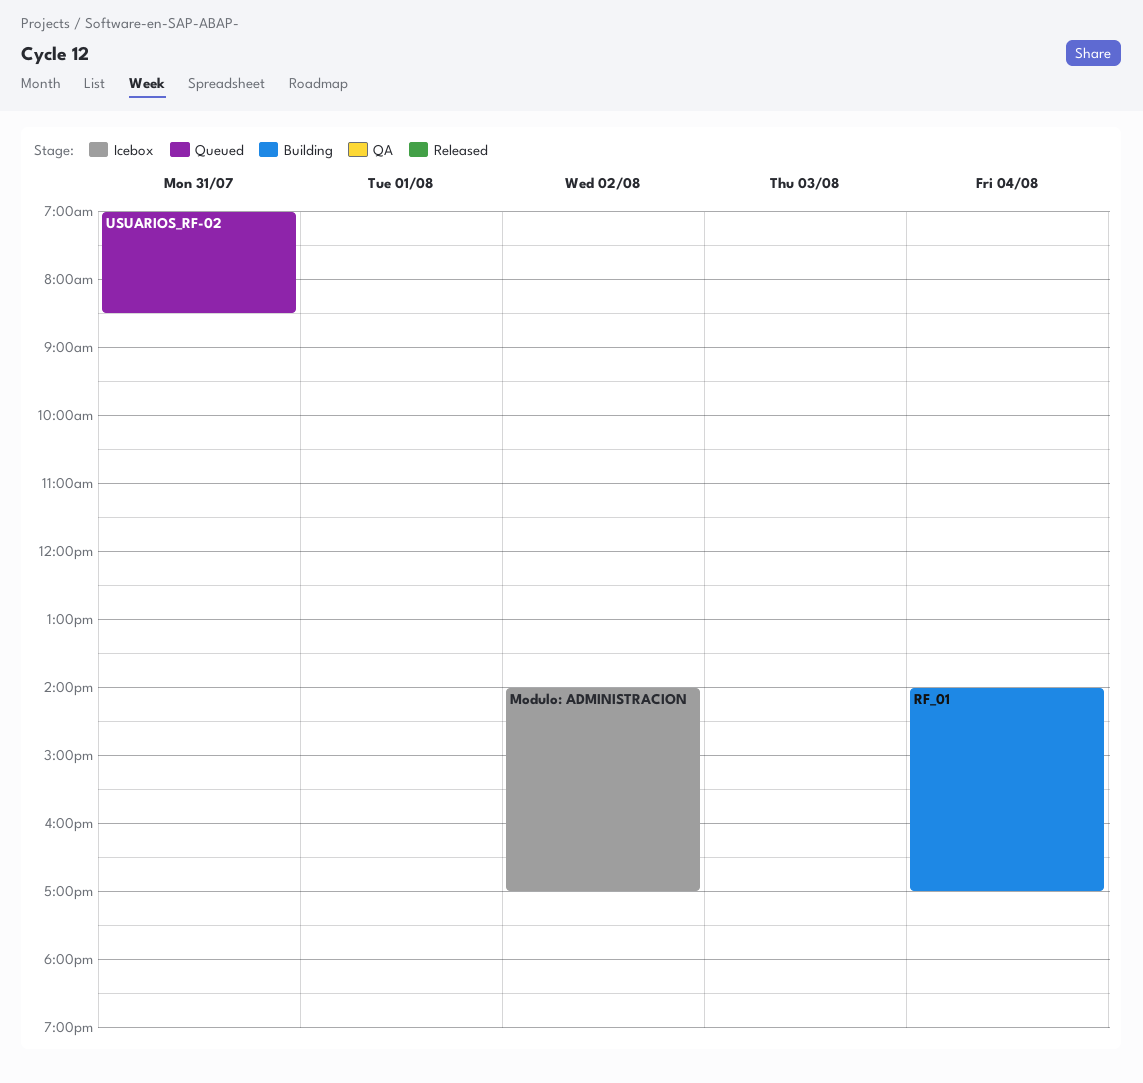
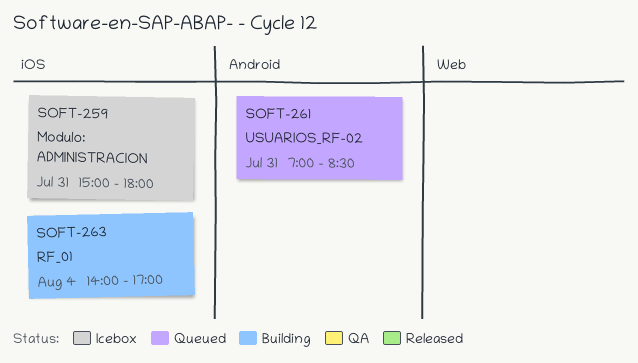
Modulo: ADMINISTRACION, day: Aug 2 -> Jul 31
Modulo: ADMINISTRACION, begins: 14:00 -> 15:00
Modulo: ADMINISTRACION, ends: 17:00 -> 18:00

